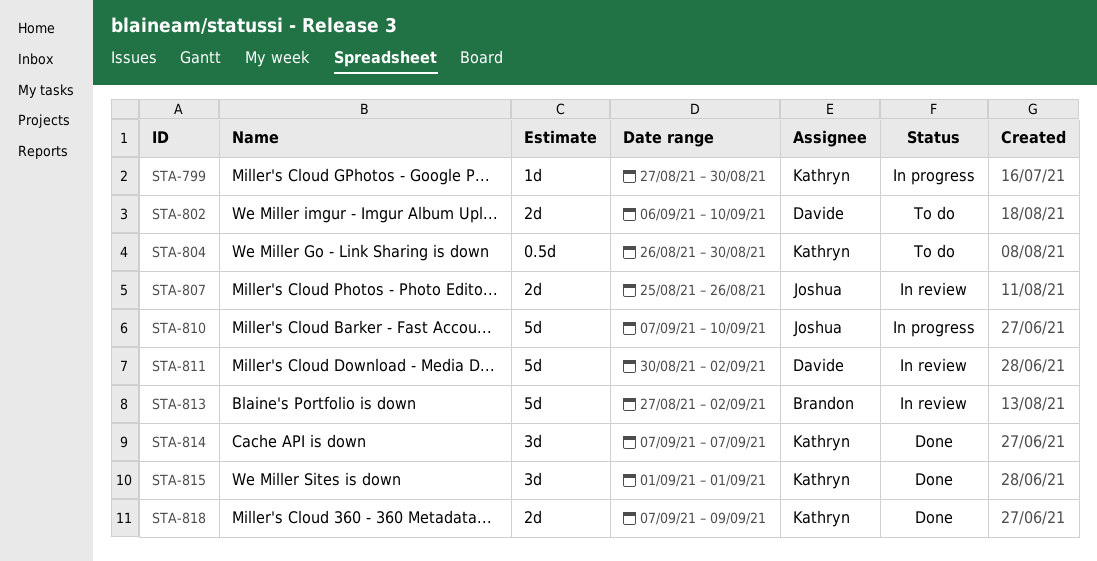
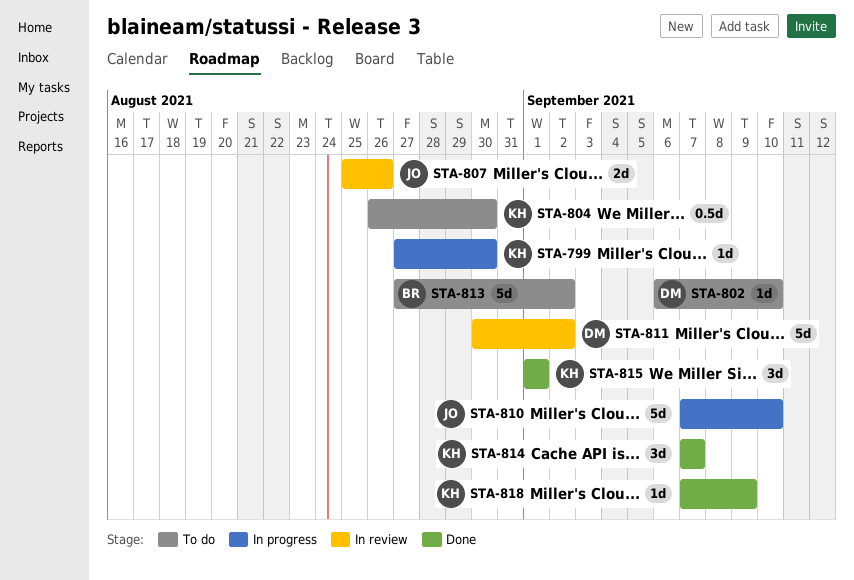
STA-802, estimate: 2d -> 1d
STA-813, status: In review -> To do
STA-818, estimate: 2d -> 1d

